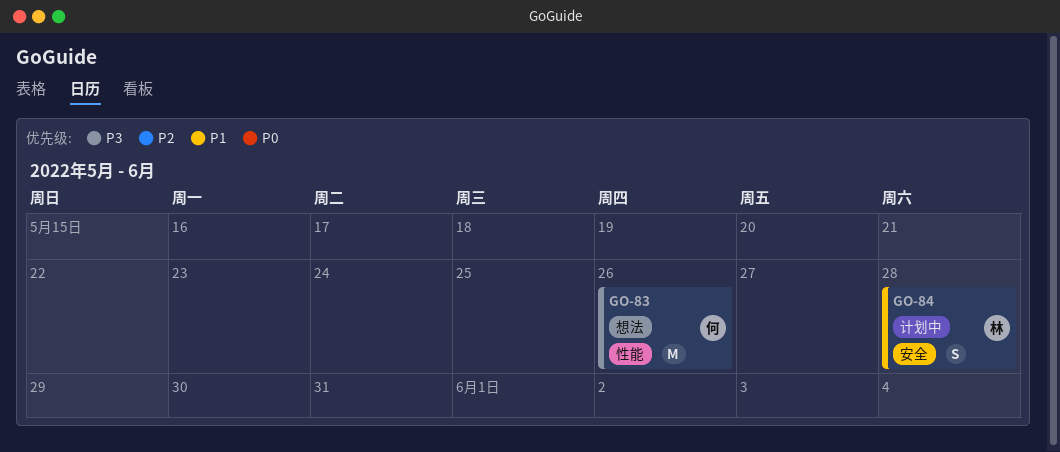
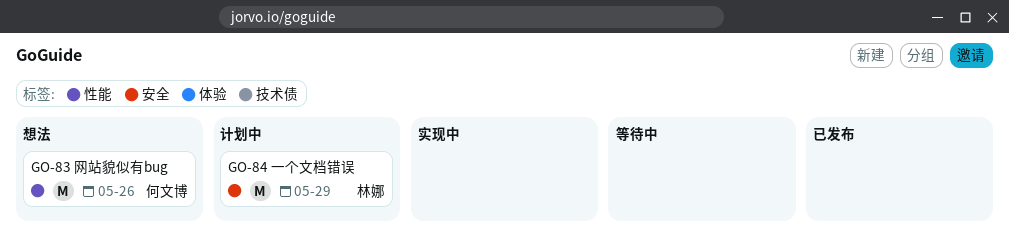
GO-84, estimate: S -> M
GO-84, due: May 28 -> May 29

